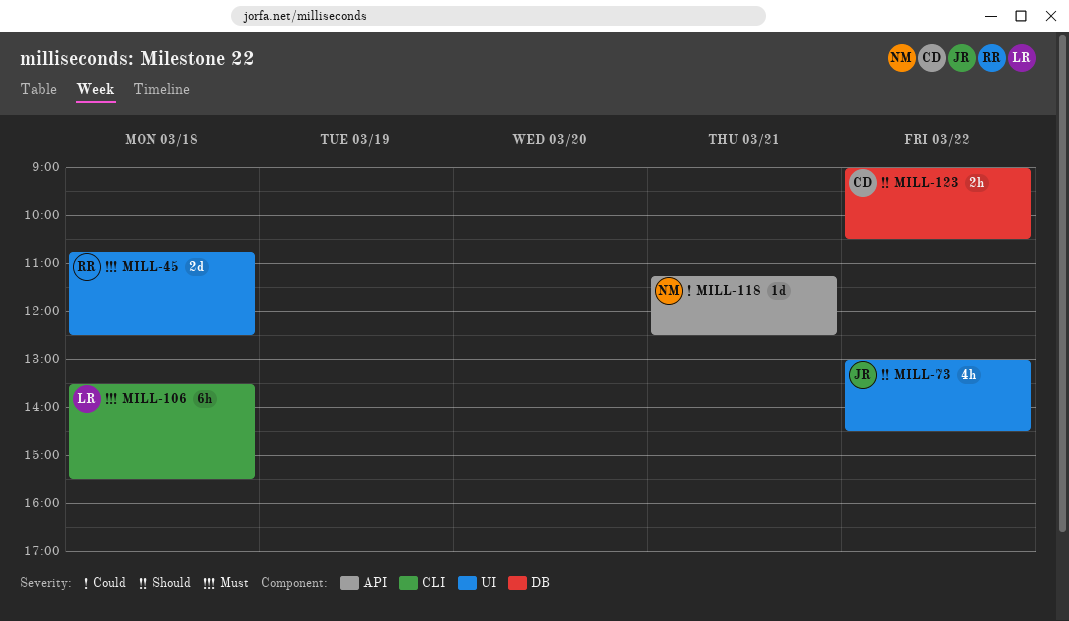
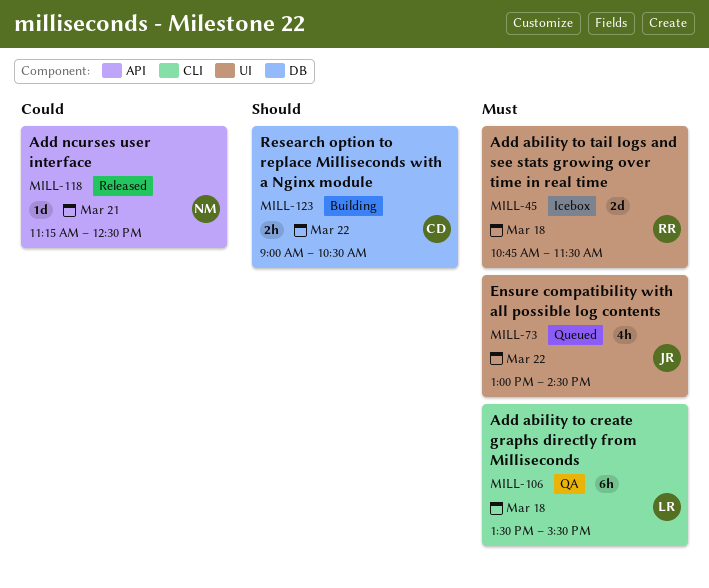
MILL-45, ends: 12:30 -> 11:30
MILL-73, priority: Should -> Must

